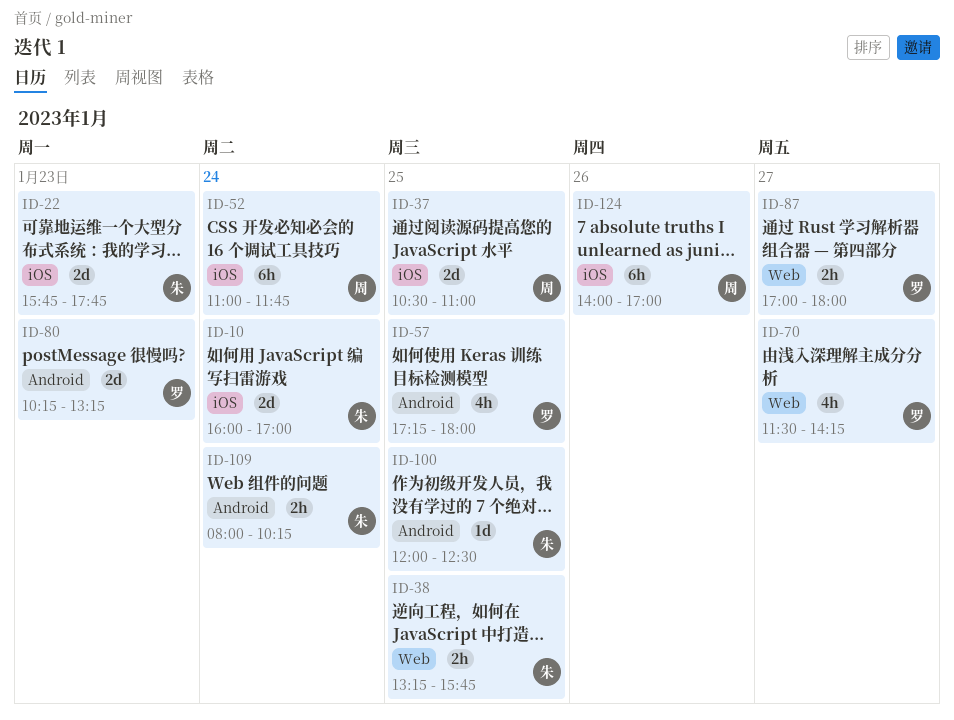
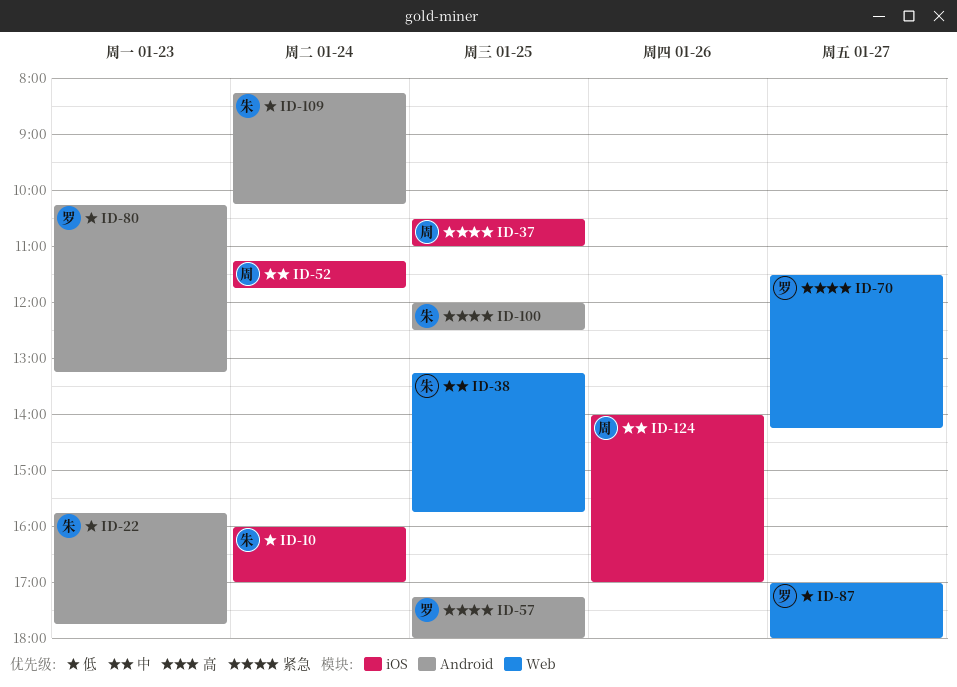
ID-22, label: iOS -> Android
ID-52, begins: 11:00 -> 11:15
ID-109, begins: 08:00 -> 08:15

